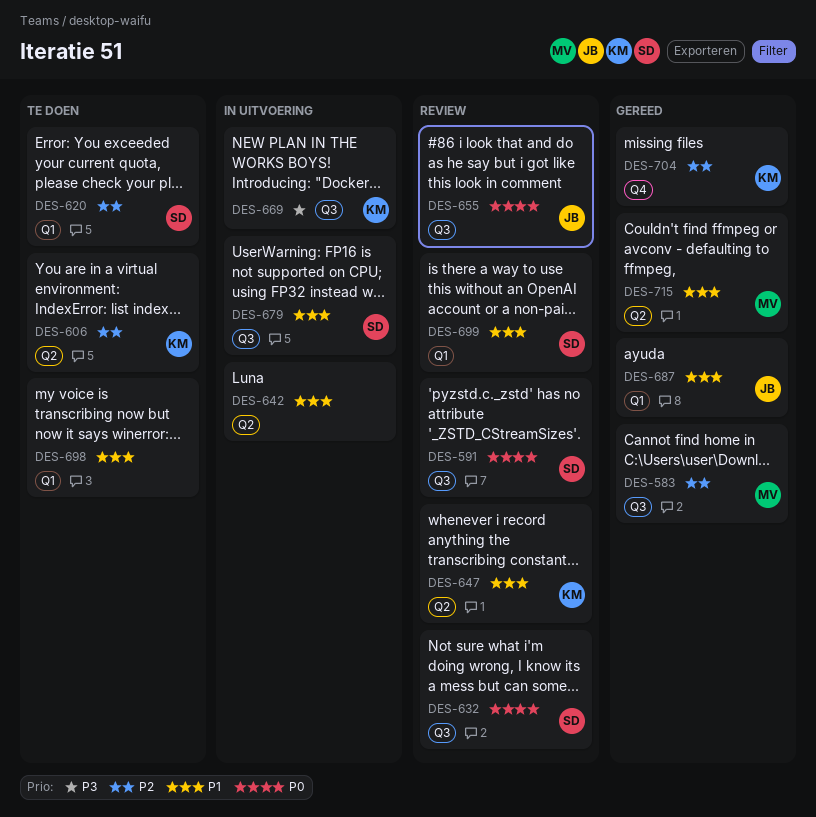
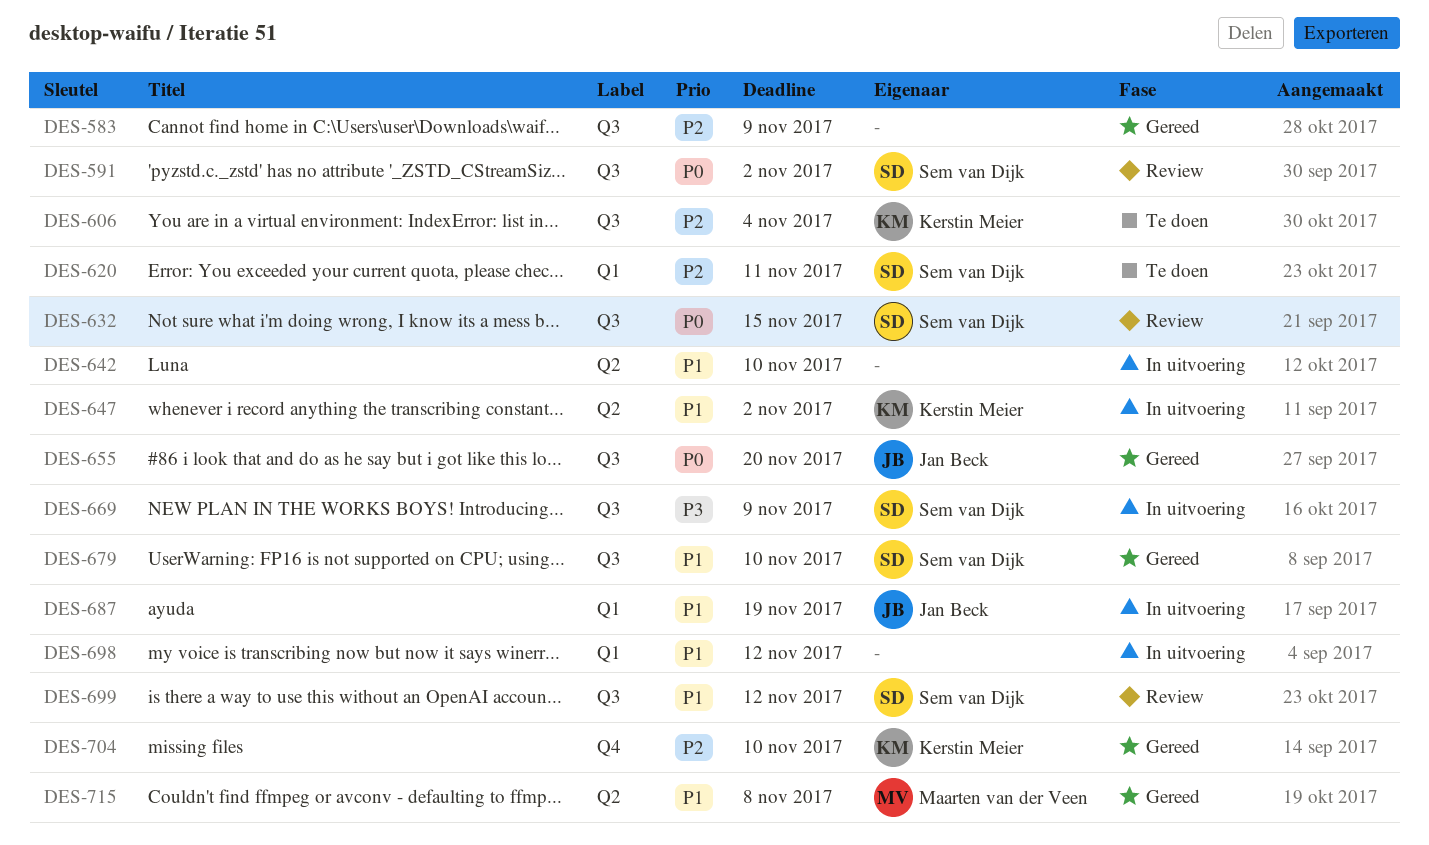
DES-583, owner: Maarten van der Veen -> none
DES-606, label: Q2 -> Q3
DES-647, status: Review -> In uitvoering
DES-655, status: Review -> Gereed
DES-669, owner: Kerstin Meier -> Sem van Dijk
DES-679, status: In uitvoering -> Gereed
DES-687, status: Gereed -> In uitvoering
DES-698, status: Te doen -> In uitvoering
DES-699, label: Q1 -> Q3

